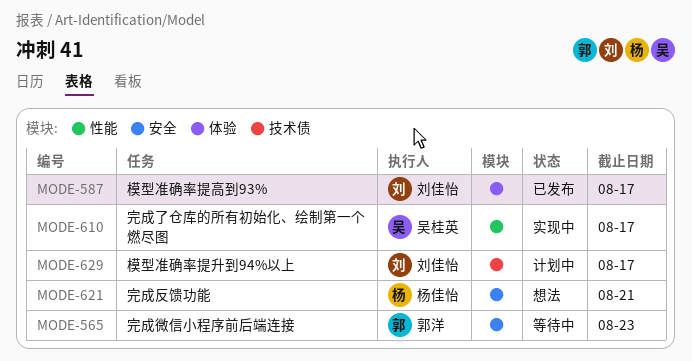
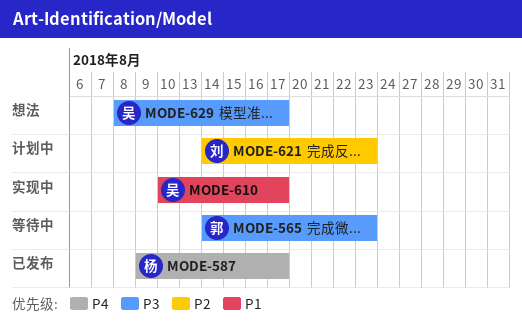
MODE-587, owner: 刘佳怡 -> 杨佳怡
MODE-621, status: 想法 -> 计划中
MODE-621, owner: 杨佳怡 -> 刘佳怡
MODE-621, due: Aug 21 -> Aug 23
MODE-629, status: 计划中 -> 想法
MODE-629, owner: 刘佳怡 -> 吴桂英

